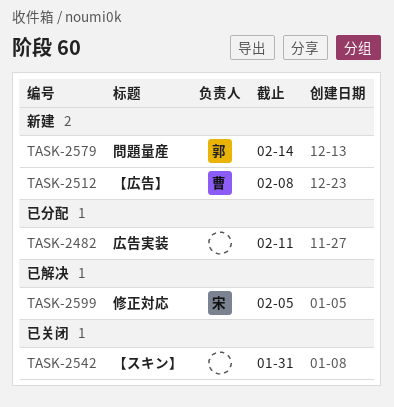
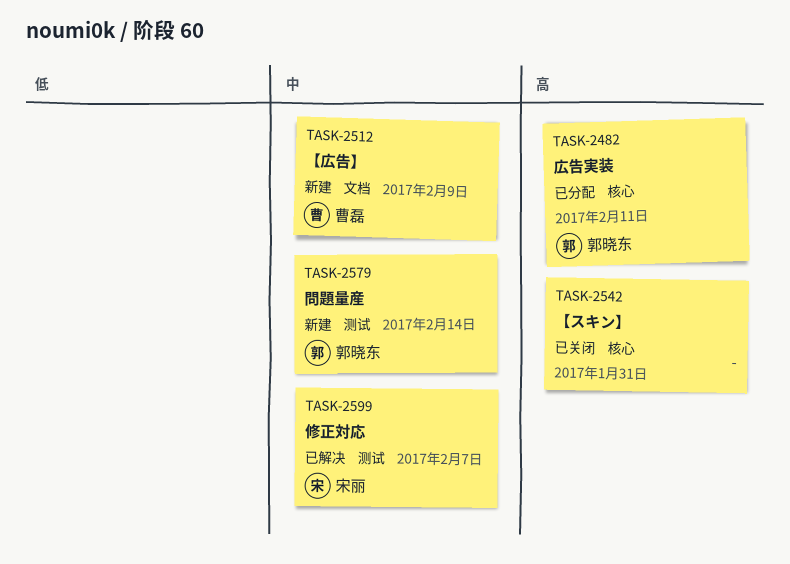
TASK-2482, owner: none -> 郭晓东
TASK-2512, due: Feb 8 -> Feb 9
TASK-2599, due: Feb 5 -> Feb 7

